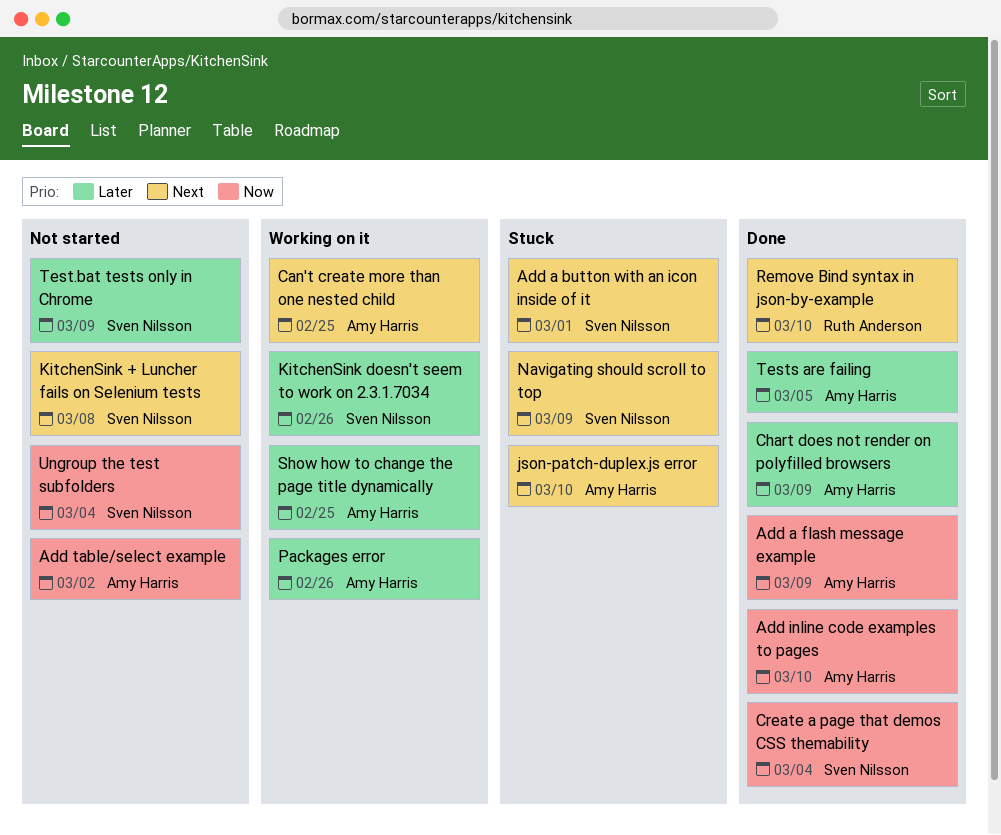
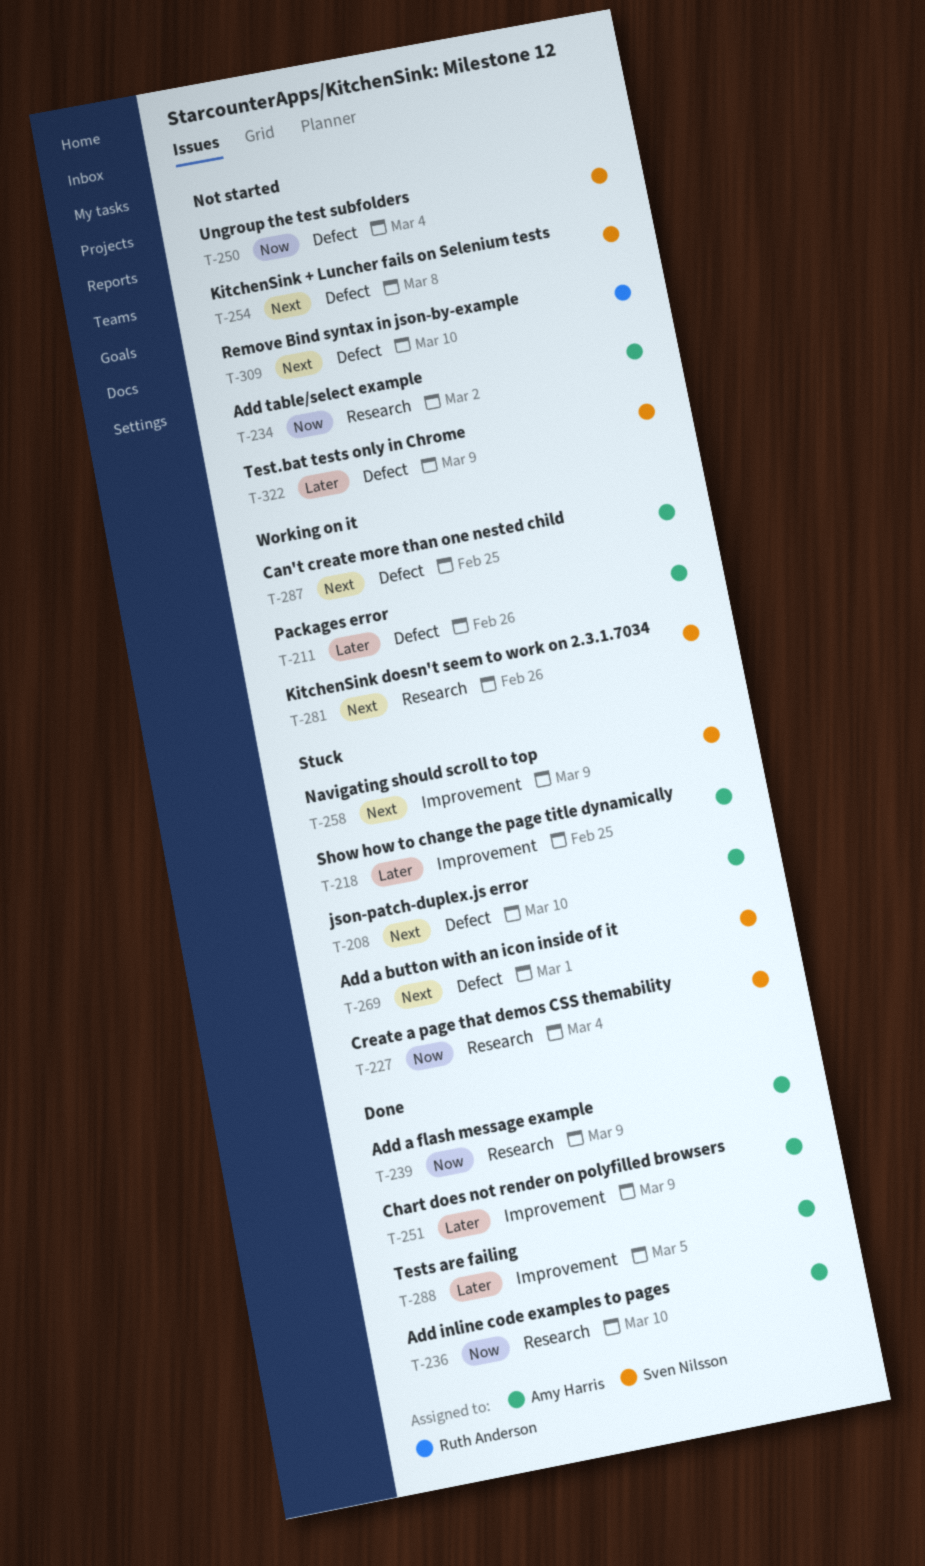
Create a page that demos CSS themability, status: Done -> Stuck
KitchenSink doesn't seem to work on 2.3.1.7034, priority: Later -> Next
Remove Bind syntax in json-by-example, status: Done -> Not started
Show how to change the page title dynamically, status: Working on it -> Stuck

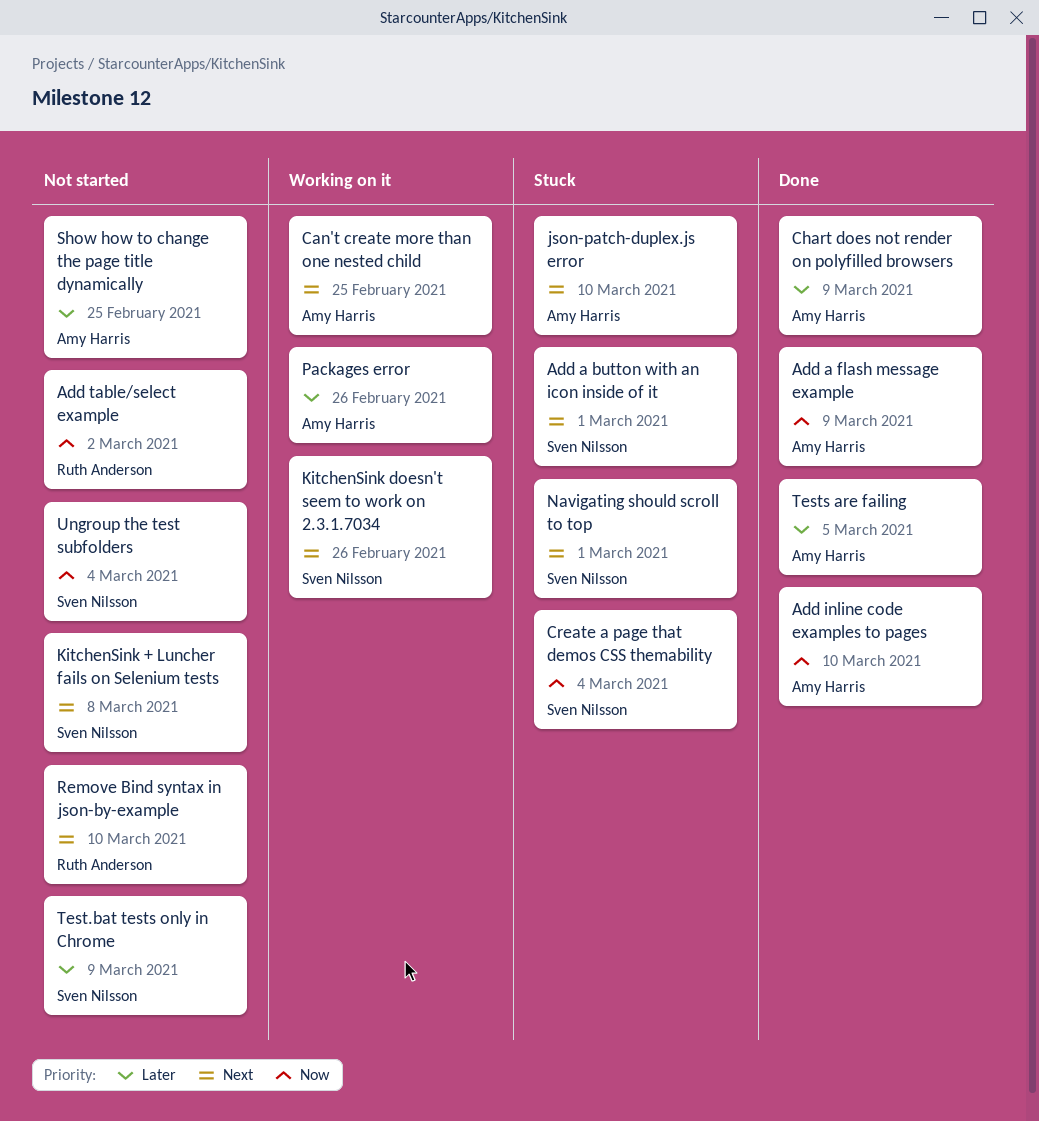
Add table/select example, owner: Amy Harris -> Ruth Anderson
Navigating should scroll to top, due: Mar 9 -> Mar 1
Show how to change the page title dynamically, status: Stuck -> Not started

